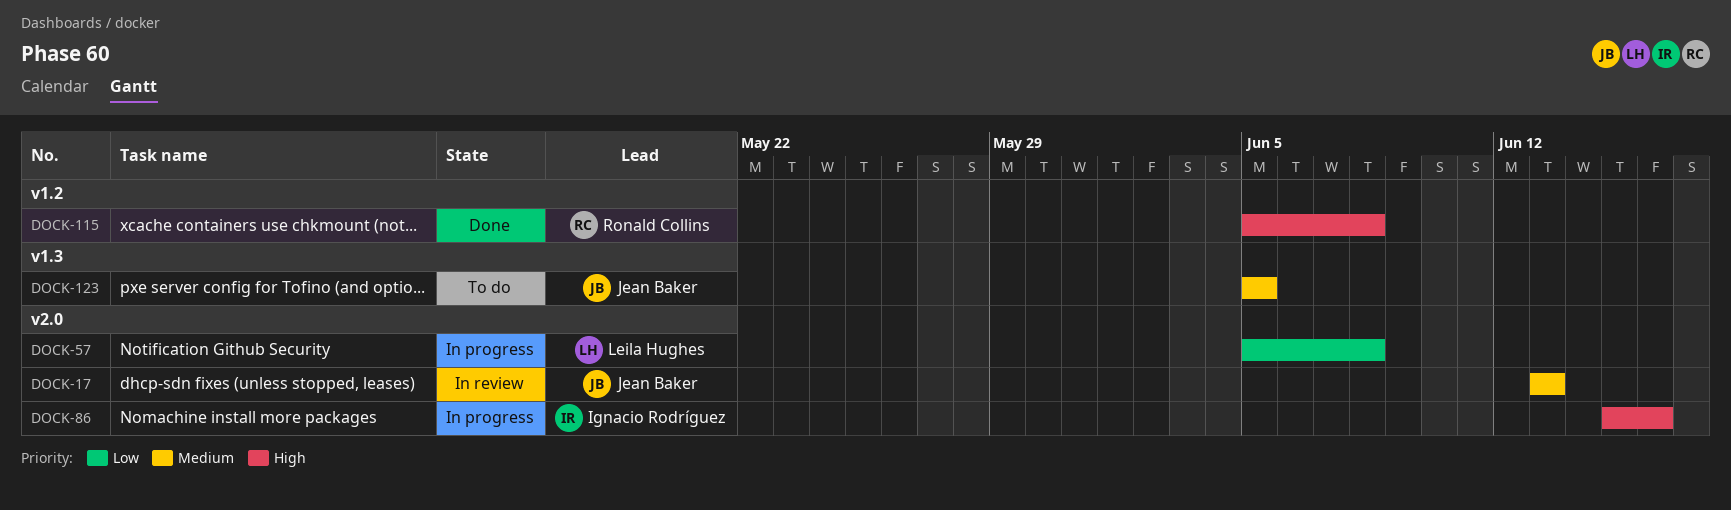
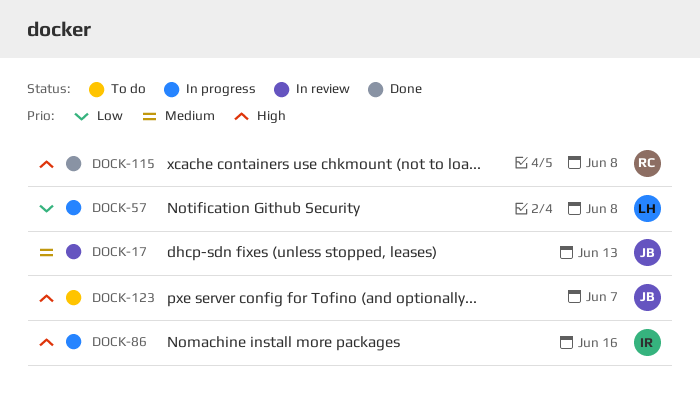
DOCK-123, priority: Medium -> High
DOCK-123, due: Jun 5 -> Jun 7

